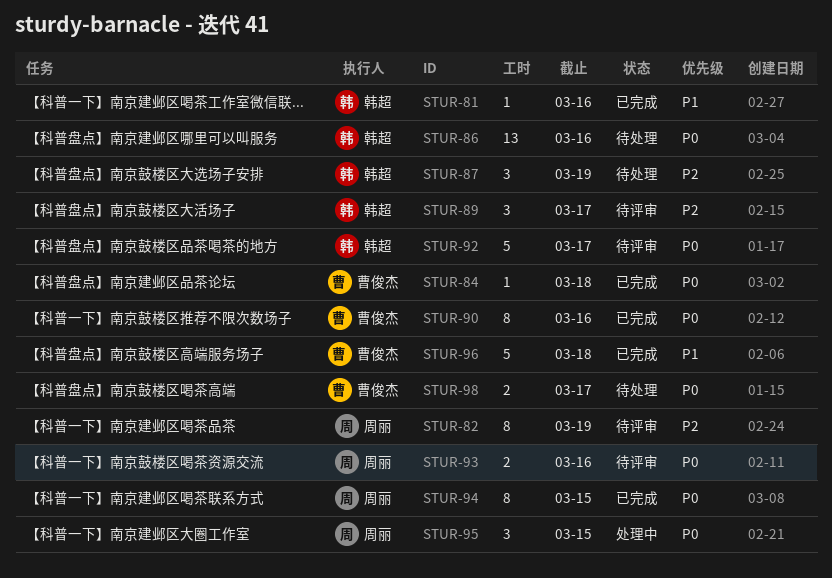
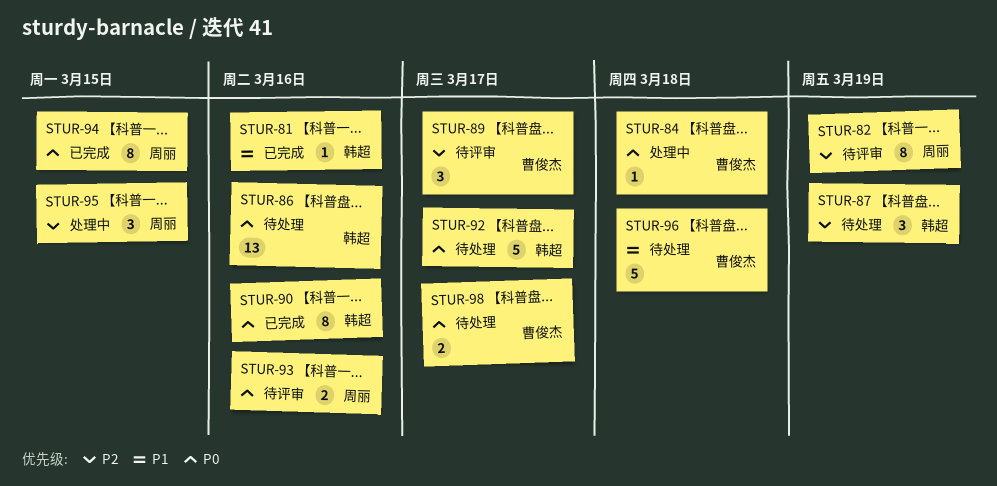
STUR-84, status: 已完成 -> 处理中
STUR-89, owner: 韩超 -> 曹俊杰
STUR-90, owner: 曹俊杰 -> 韩超
STUR-92, status: 待评审 -> 待处理
STUR-95, priority: P0 -> P2
STUR-96, status: 已完成 -> 待处理

